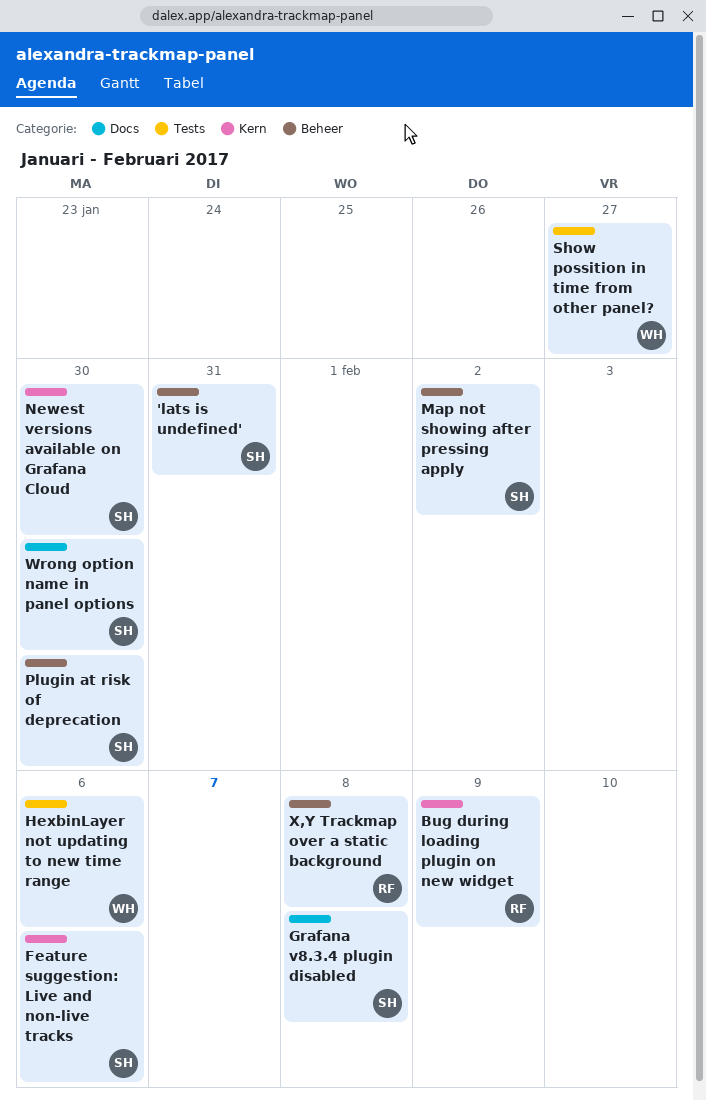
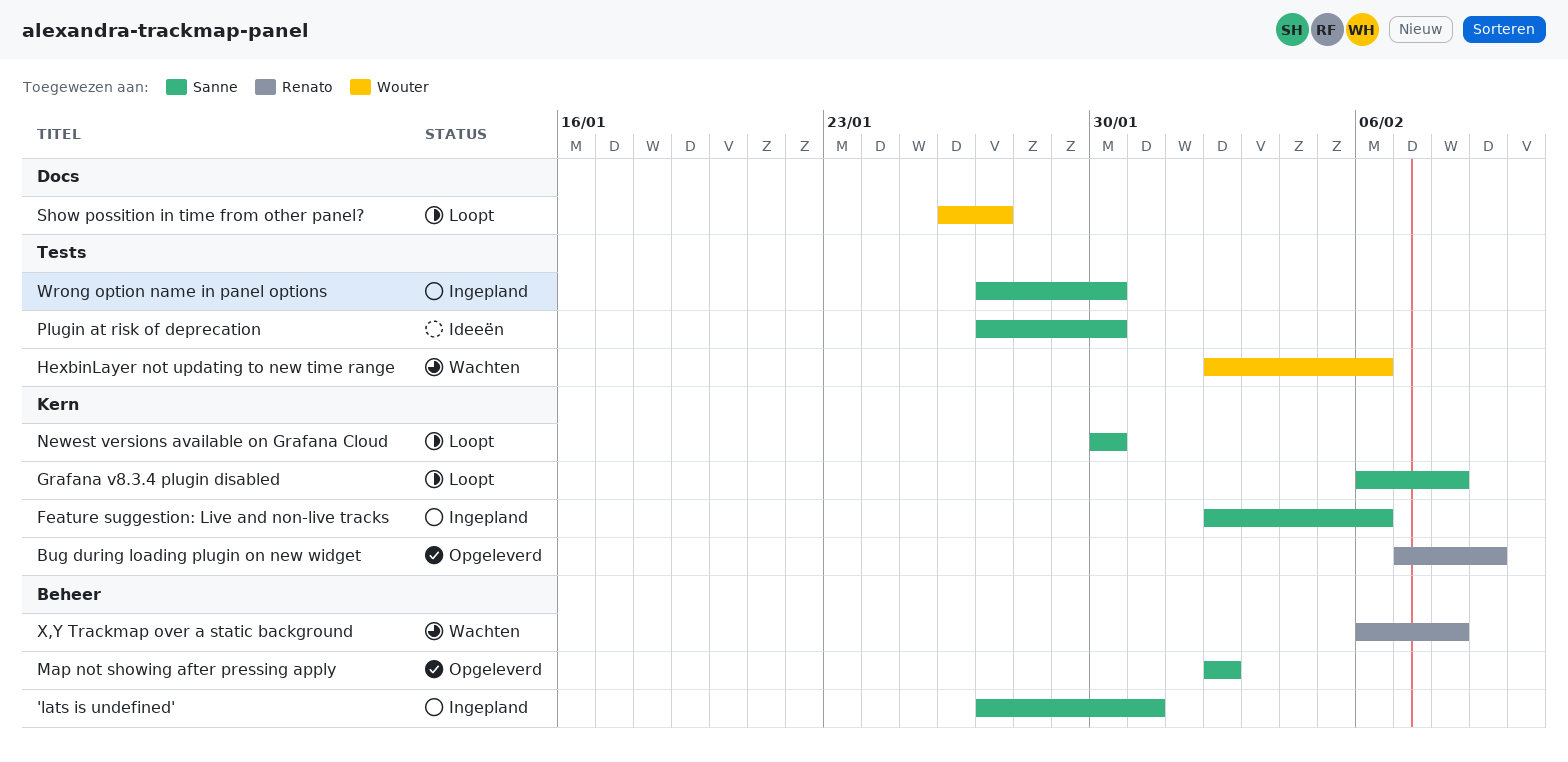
Grafana v8.3.4 plugin disabled, label: Docs -> Kern
Plugin at risk of deprecation, label: Beheer -> Tests
Show possition in time from other panel?, label: Tests -> Docs
Wrong option name in panel options, label: Docs -> Tests

